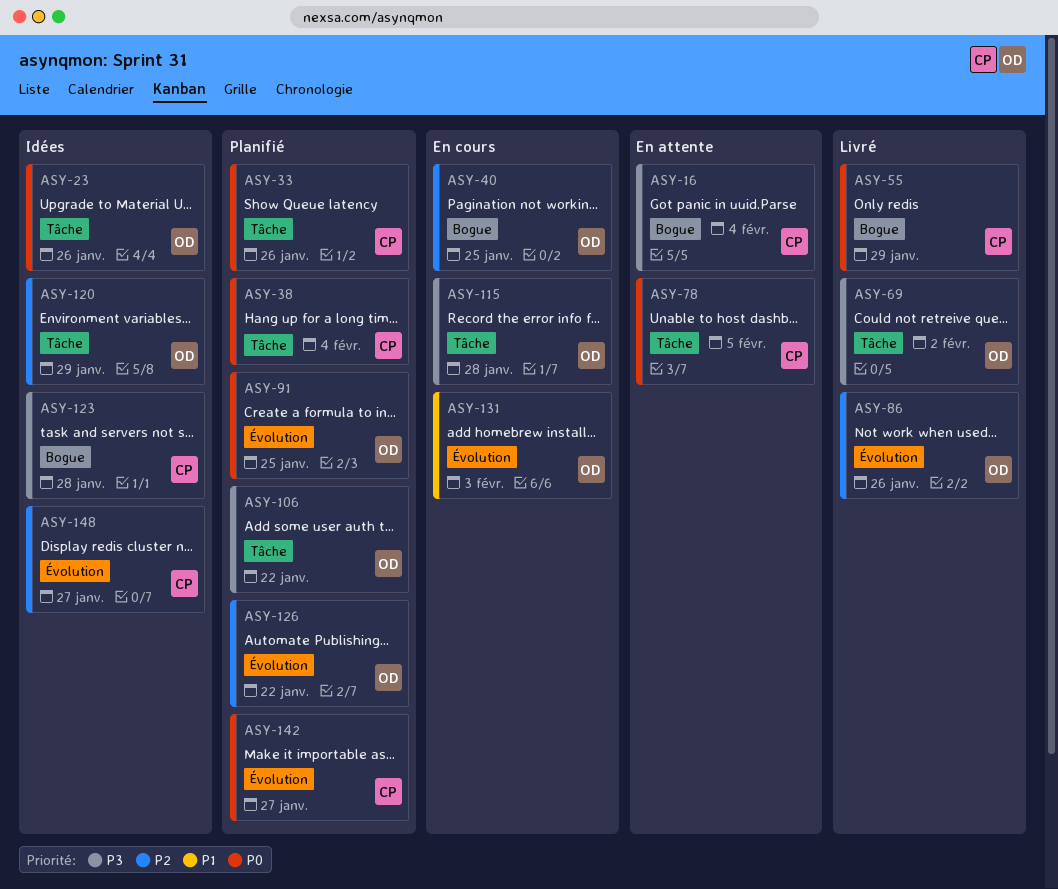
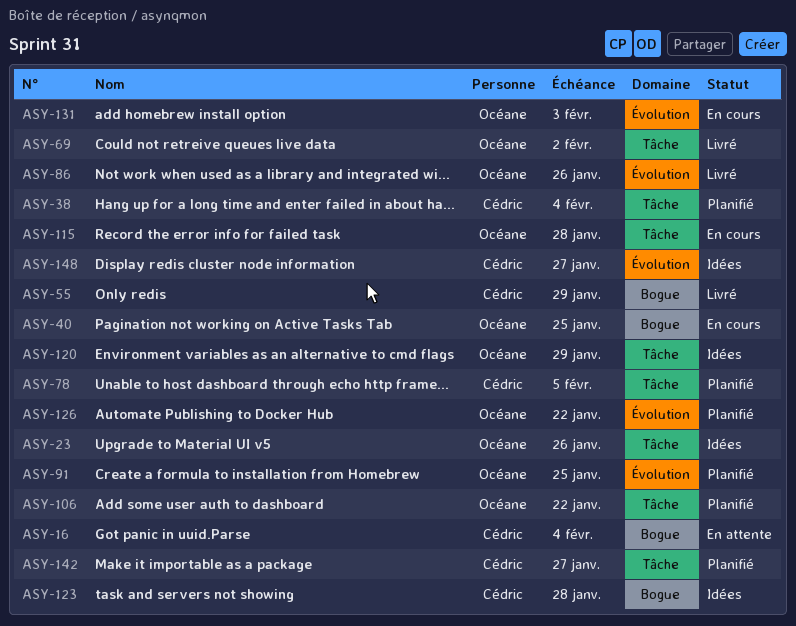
ASY-33: present -> none
ASY-78, status: En attente -> Planifié
ASY-142, label: Évolution -> Tâche

